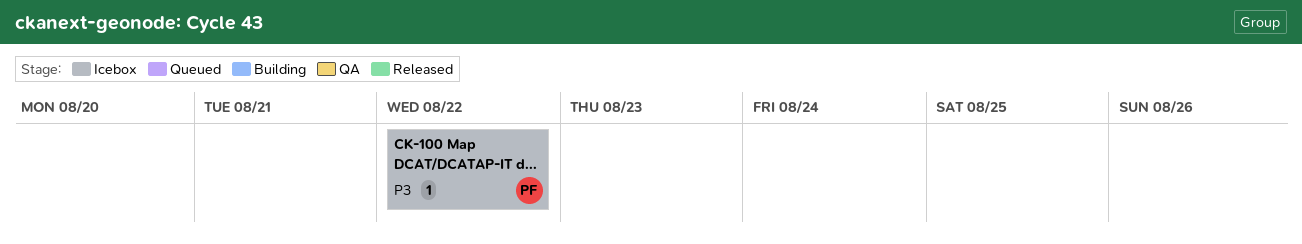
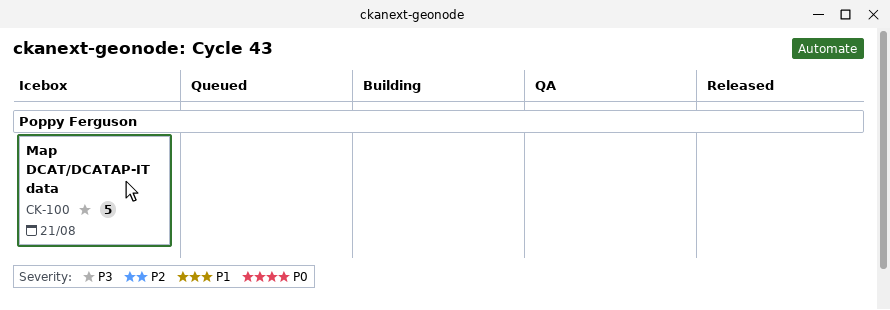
CK-100, estimate: 1 -> 5
CK-100, due: Aug 22 -> Aug 21

